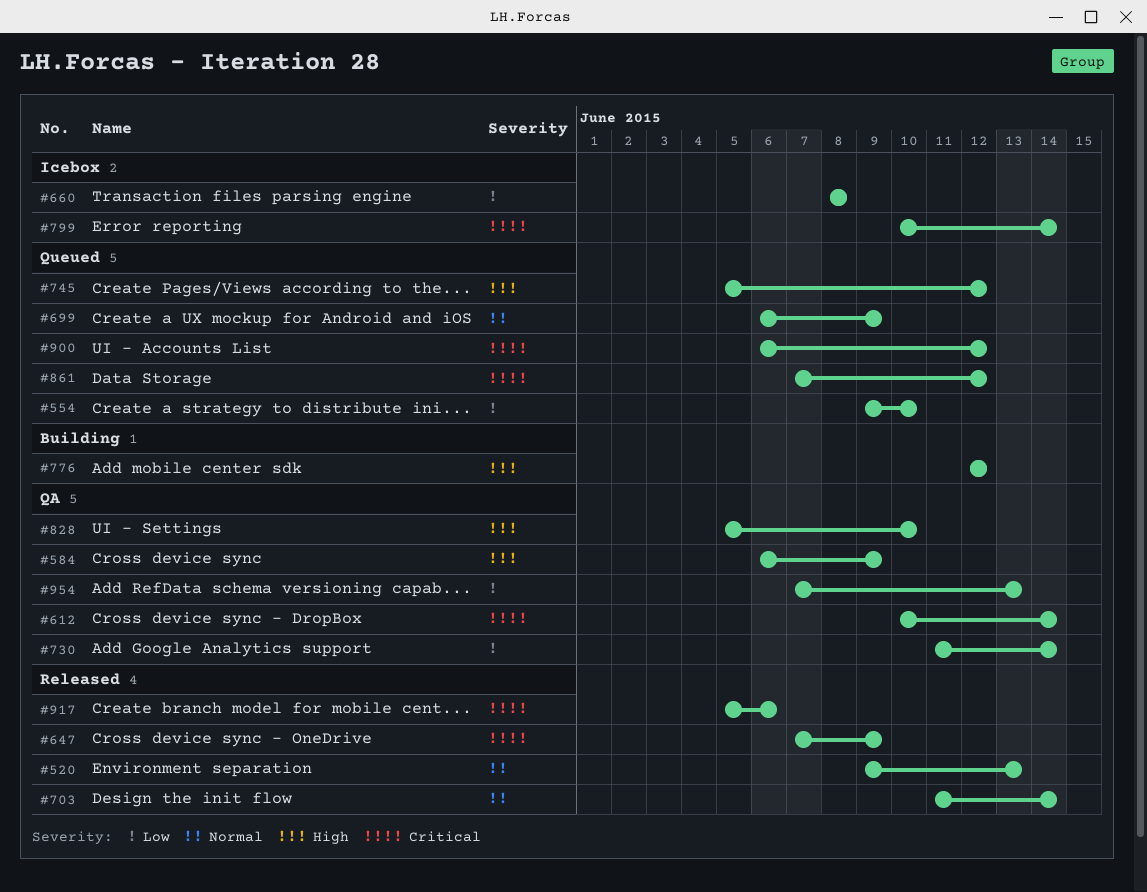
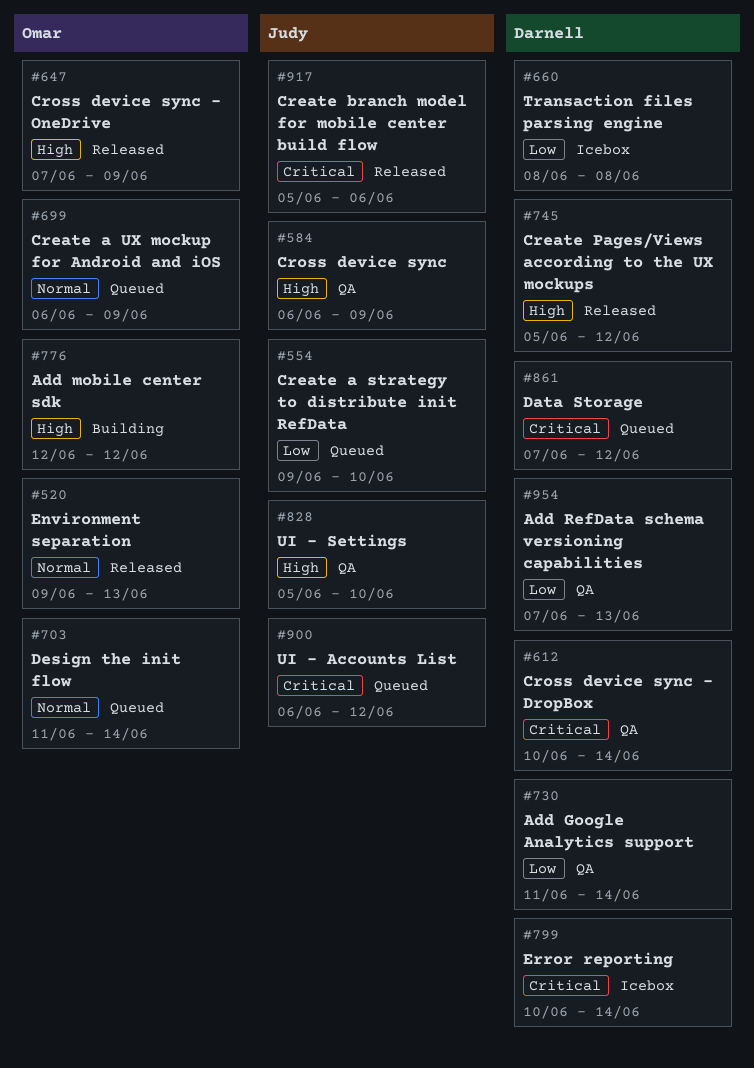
#647, priority: Critical -> High
#703, status: Released -> Queued
#745, status: Queued -> Released

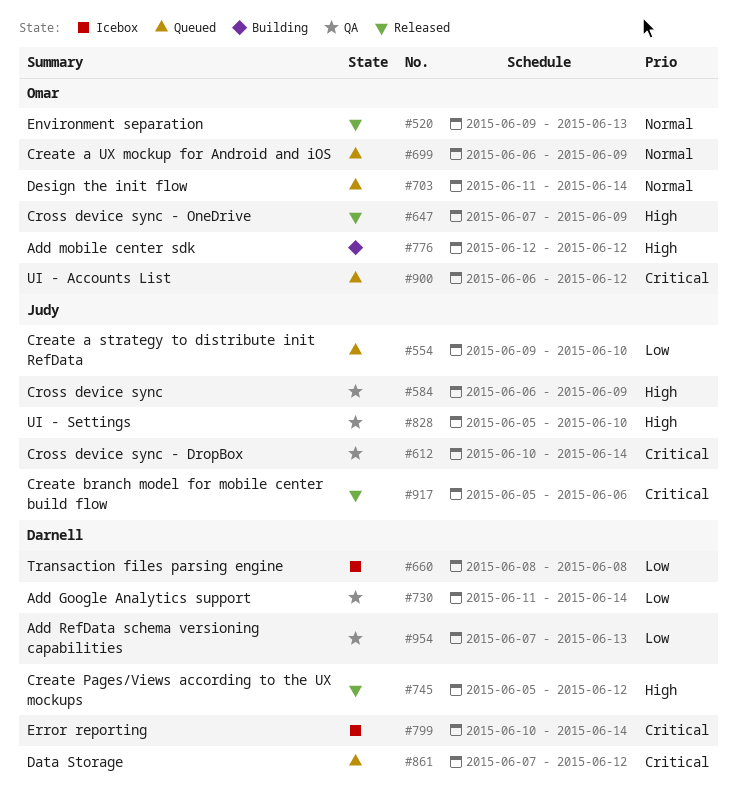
#612, owner: Darnell -> Judy
#900, owner: Judy -> Omar

